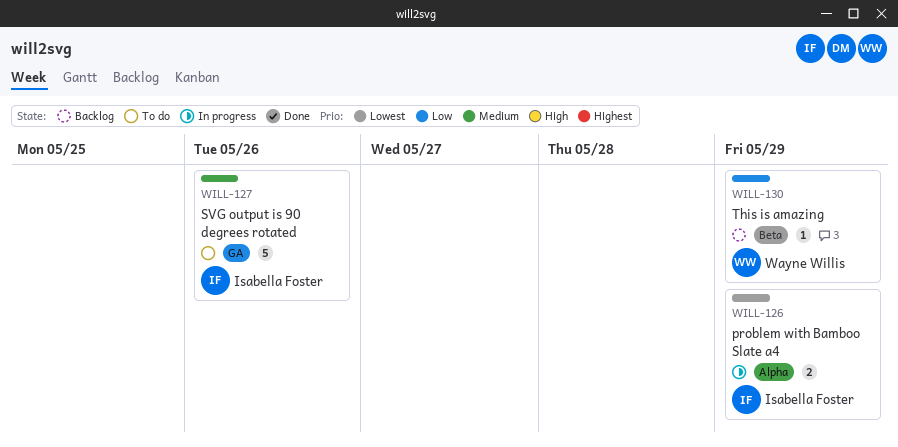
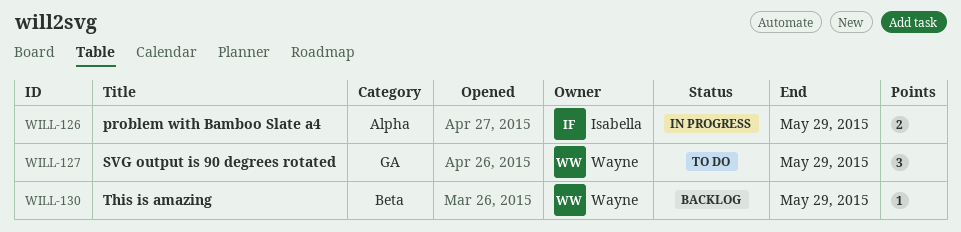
WILL-127, owner: Isabella Foster -> Wayne Willis
WILL-127, estimate: 5 -> 3
WILL-127, due: May 26 -> May 29

